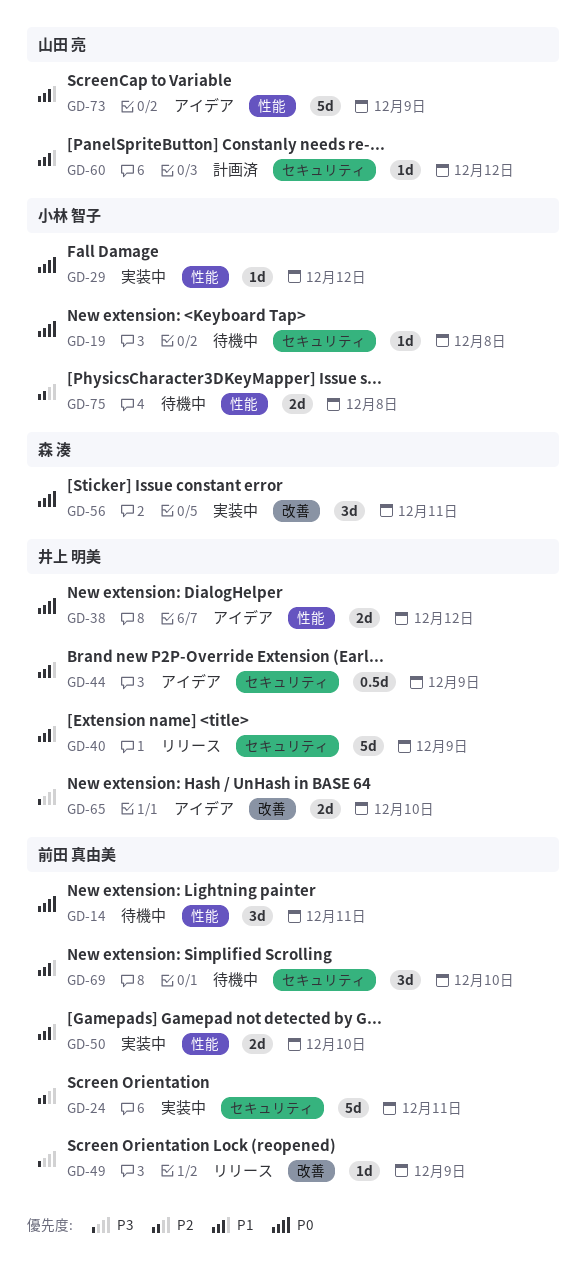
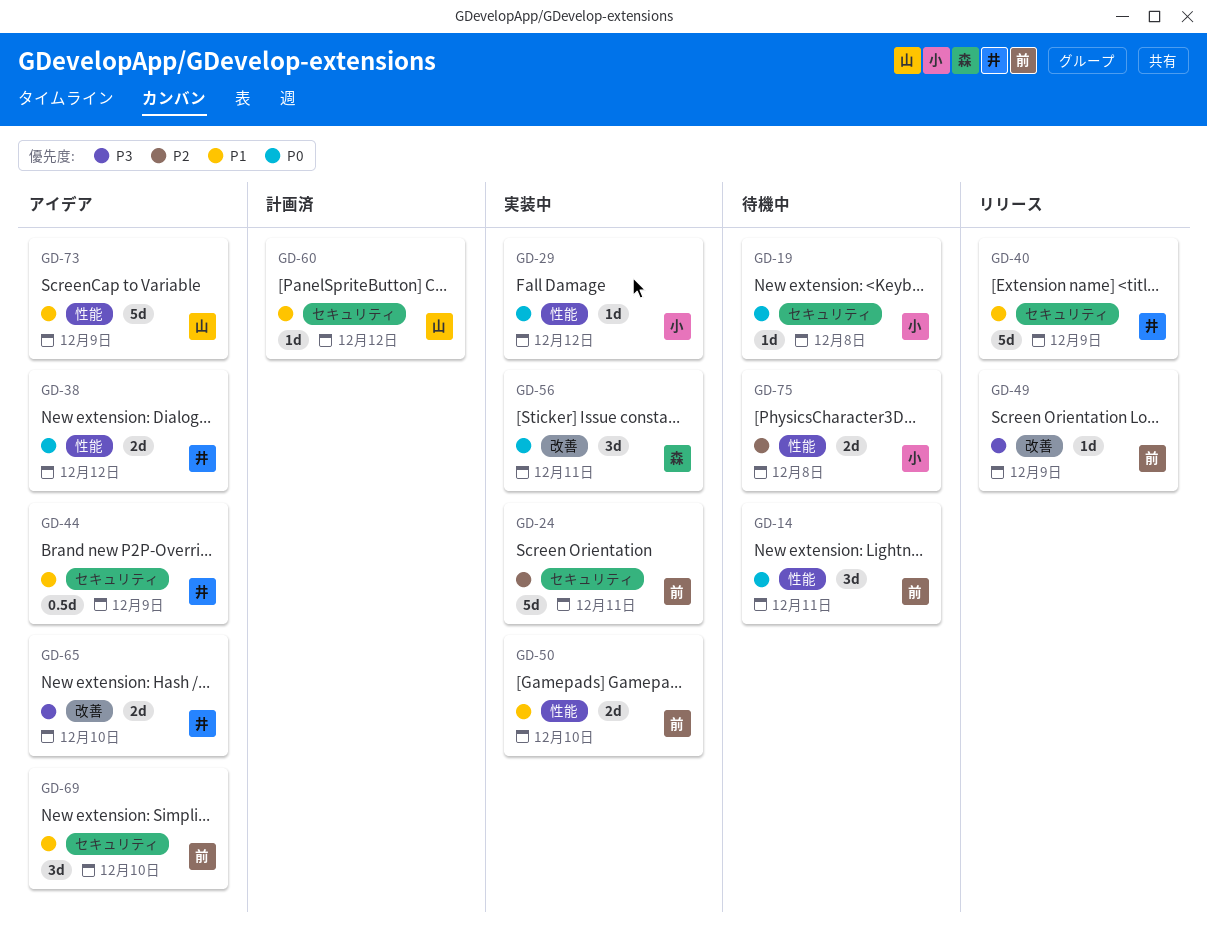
GD-69, status: 待機中 -> アイデア

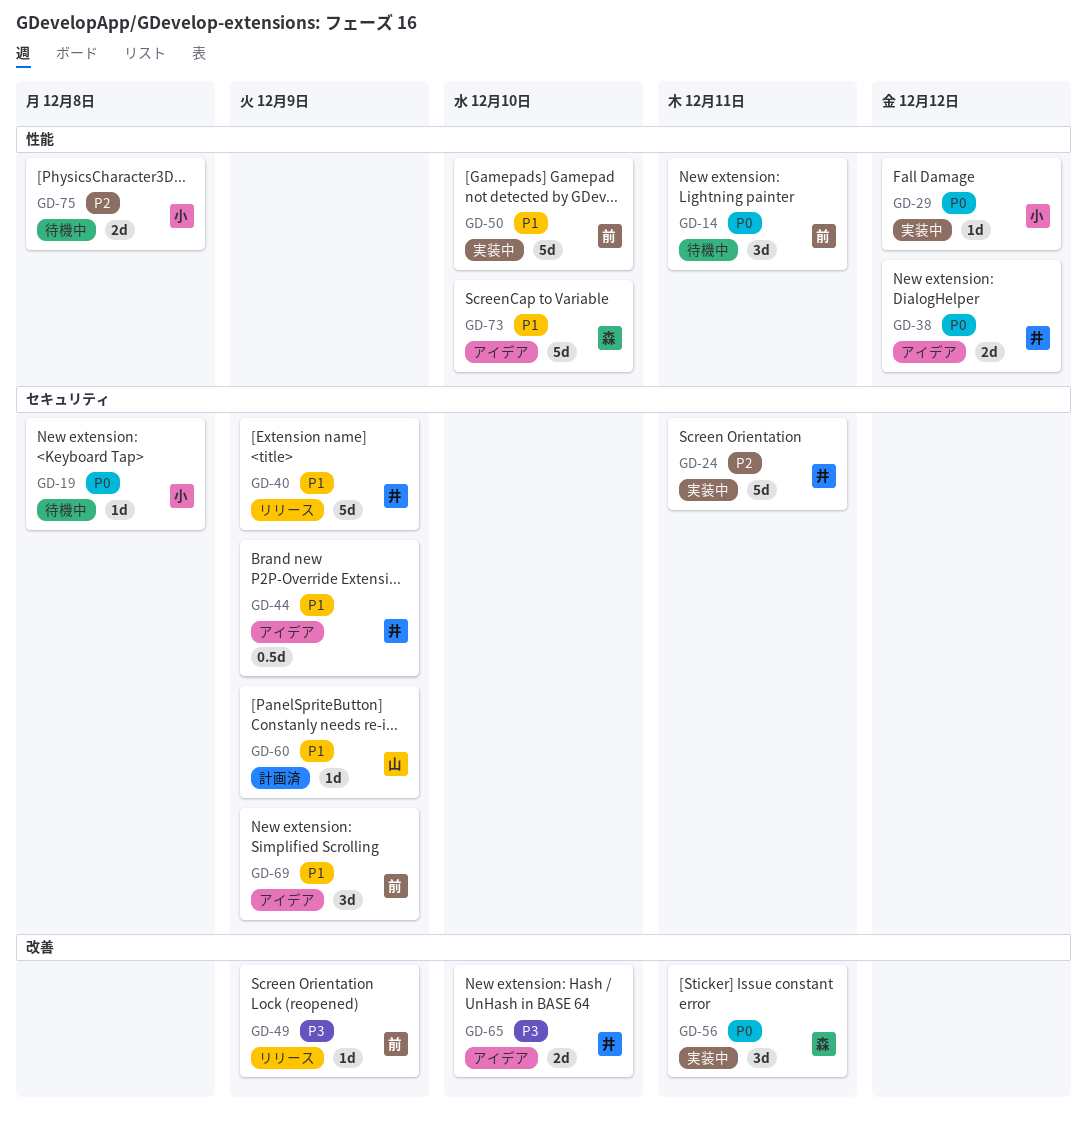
GD-24, owner: 前 -> 井
GD-50, estimate: 2d -> 5d
GD-60, due: Dec 12 -> Dec 9
GD-69, due: Dec 10 -> Dec 9
GD-73, owner: 山 -> 森
GD-73, due: Dec 9 -> Dec 10

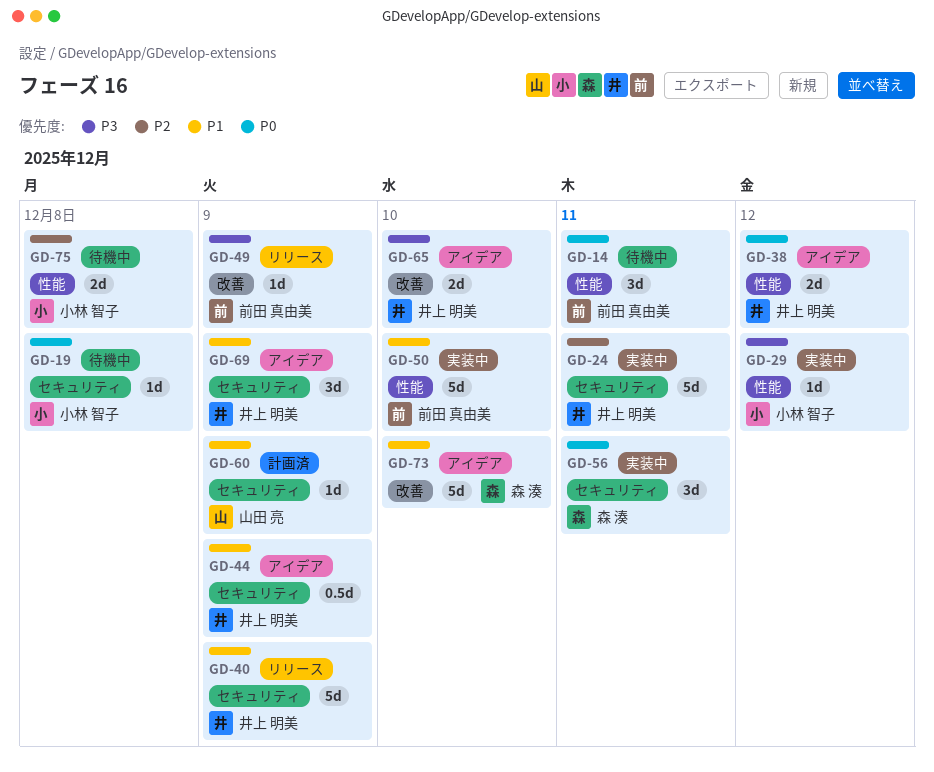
GD-29, priority: P0 -> P3
GD-56, label: 改善 -> セキュリティ
GD-69, owner: 前田 真由美 -> 井上 明美
GD-73, label: 性能 -> 改善

